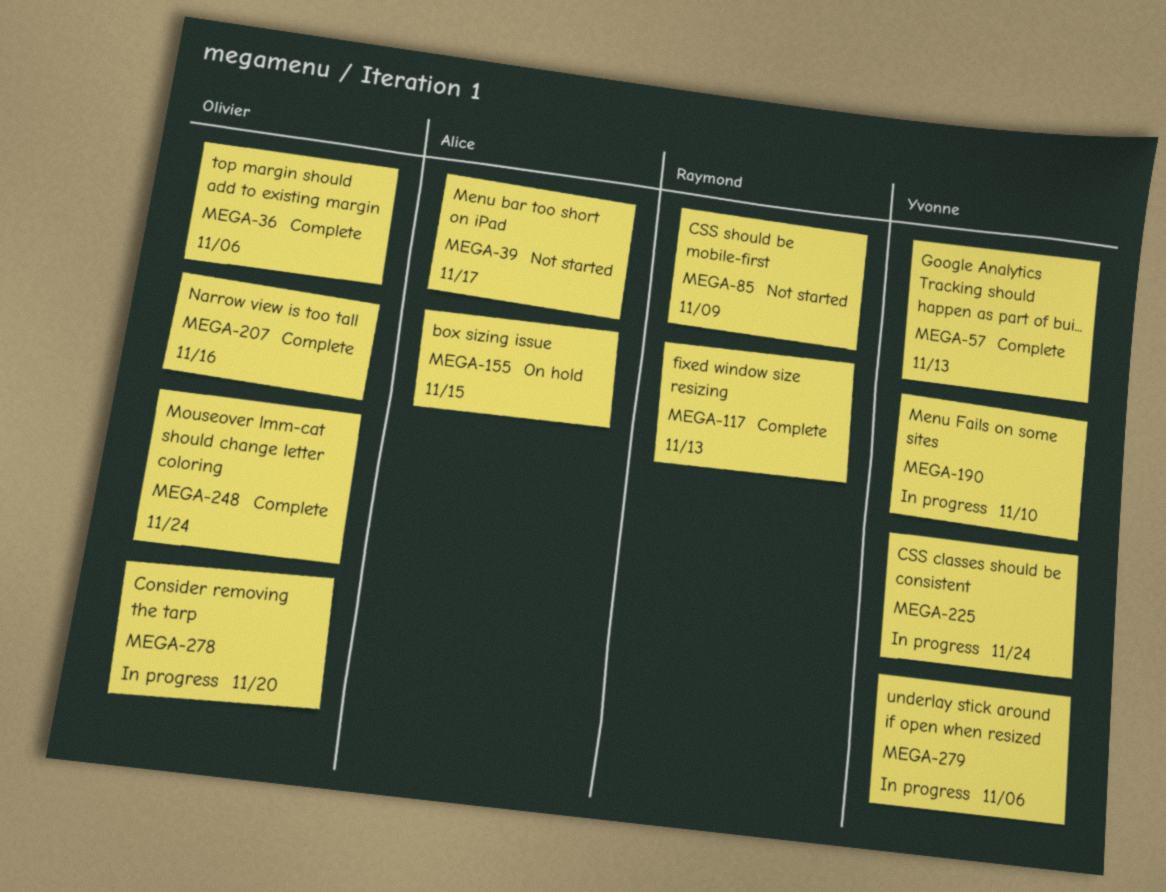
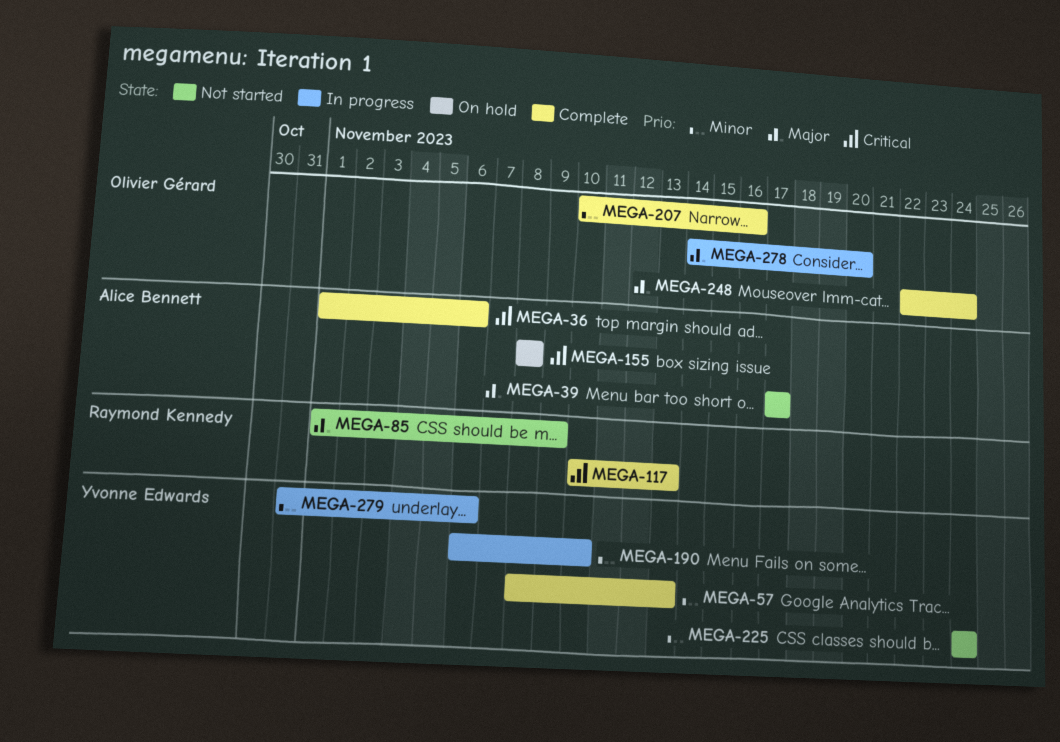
MEGA-36, owner: Olivier Gérard -> Alice Bennett
MEGA-155, due: Nov 15 -> Nov 8
MEGA-225, status: In progress -> Not started

